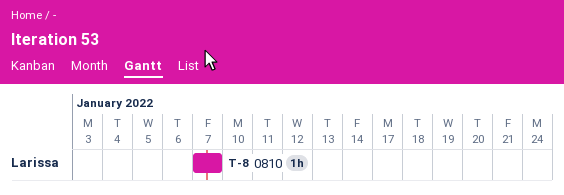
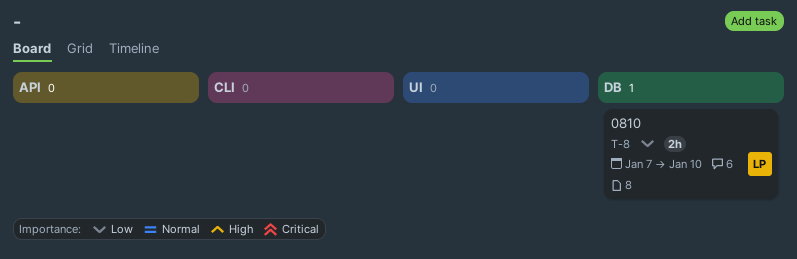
T-8, estimate: 1h -> 2h
T-8, due: Jan 7 -> Jan 10

